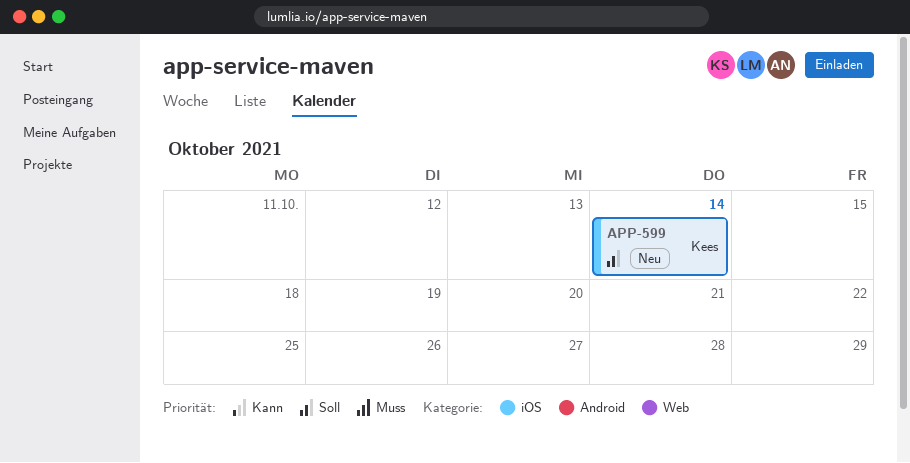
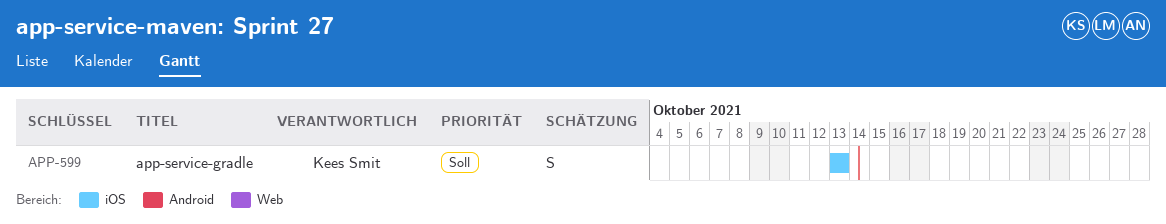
APP-599, due: Oct 14 -> Oct 13

